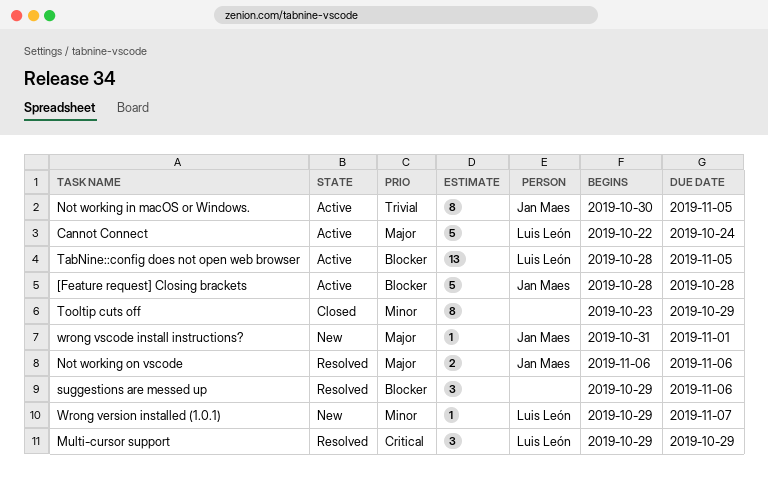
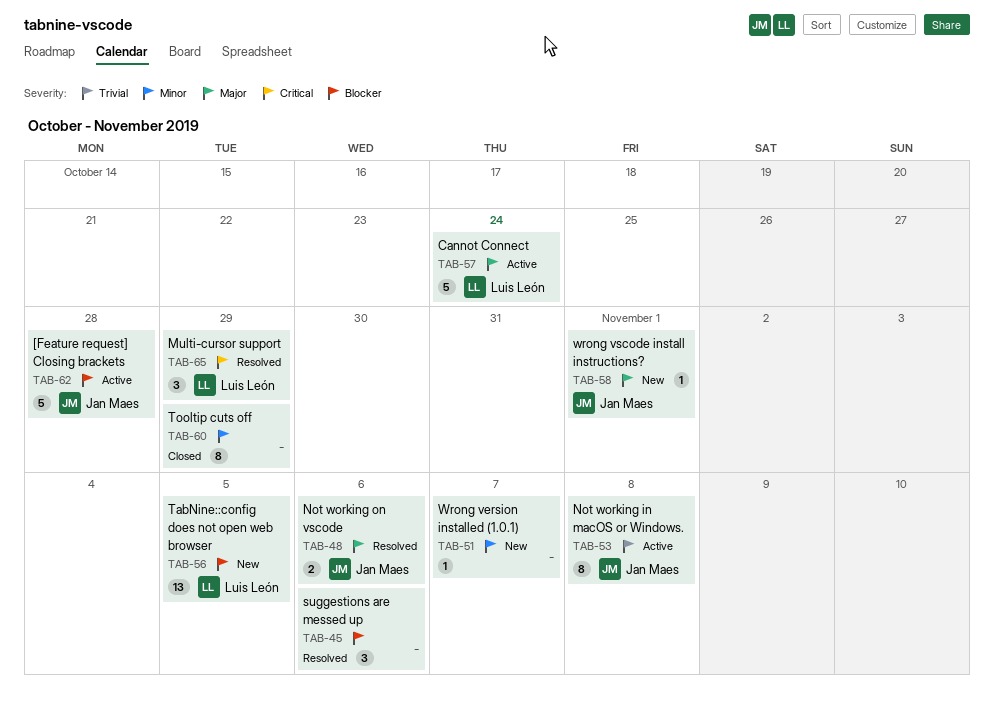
Not working in macOS or Windows., due: Nov 5 -> Nov 8
TabNine::config does not open web browser, status: Active -> New
Wrong version installed (1.0.1), owner: Luis León -> none

